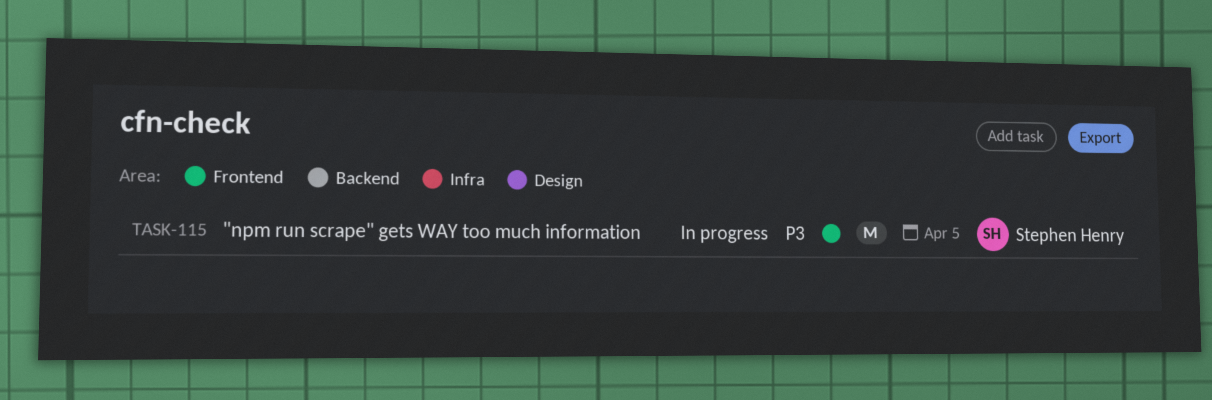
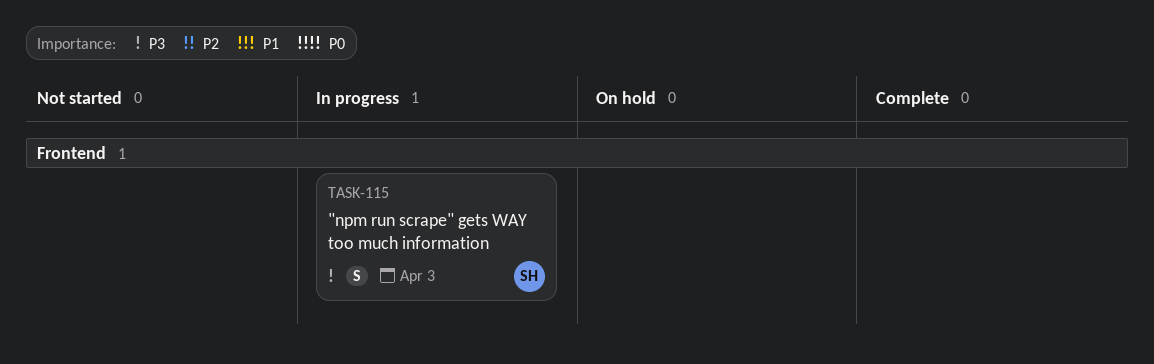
TASK-115, estimate: M -> S
TASK-115, due: Apr 5 -> Apr 3

